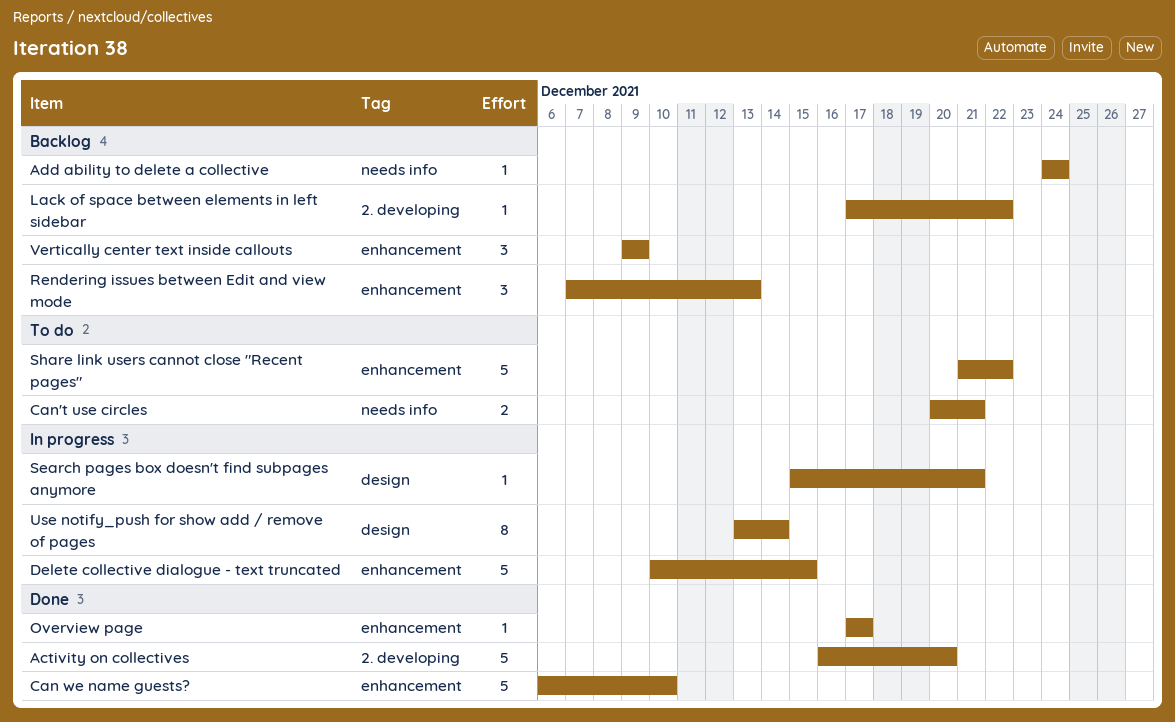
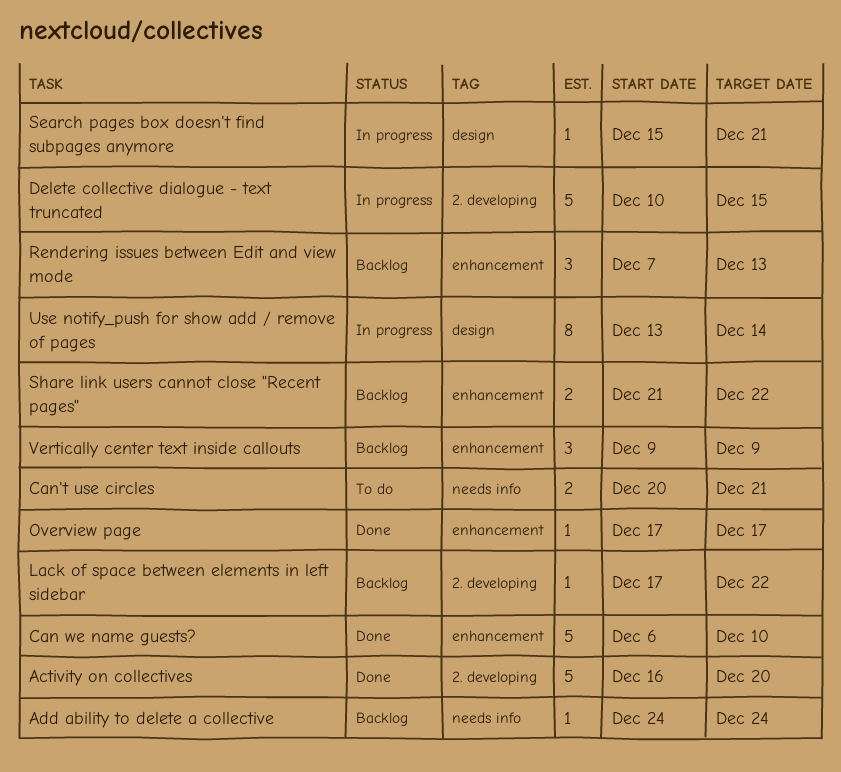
Delete collective dialogue - text truncated, label: enhancement -> 2. developing
Share link users cannot close "Recent pages", status: To do -> Backlog
Share link users cannot close "Recent pages", estimate: 5 -> 2

